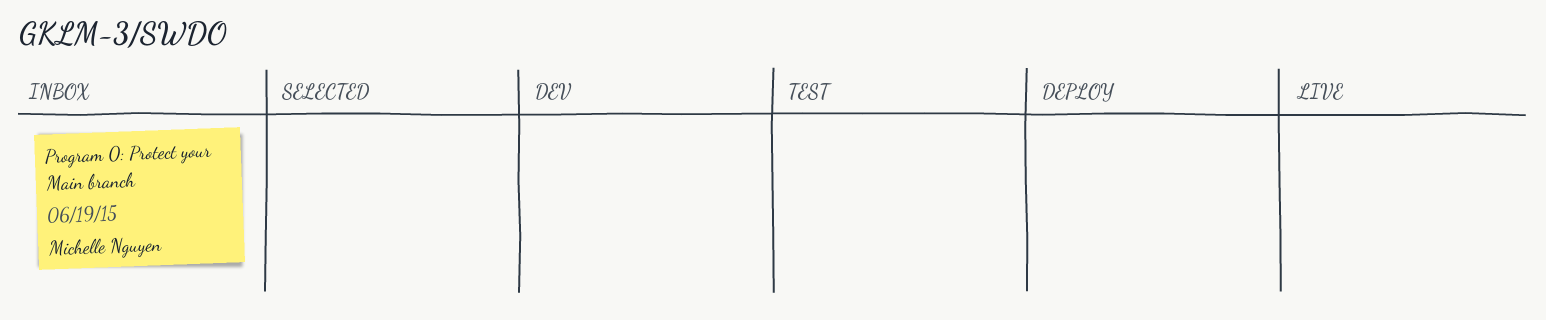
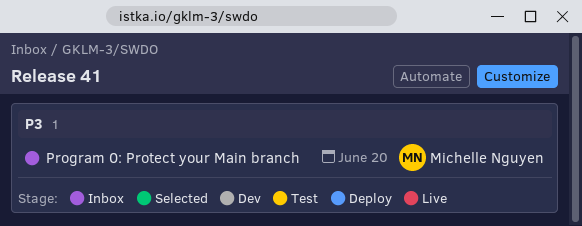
Program 0: Protect your Main branch, due: Jun 19 -> Jun 20

